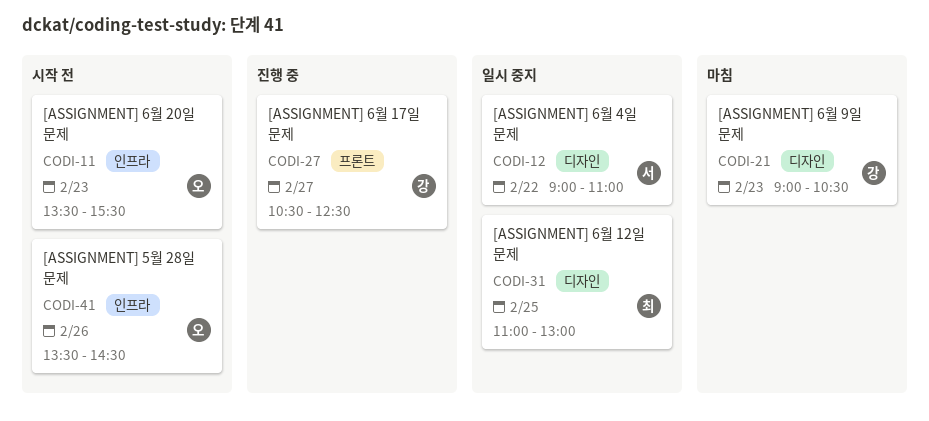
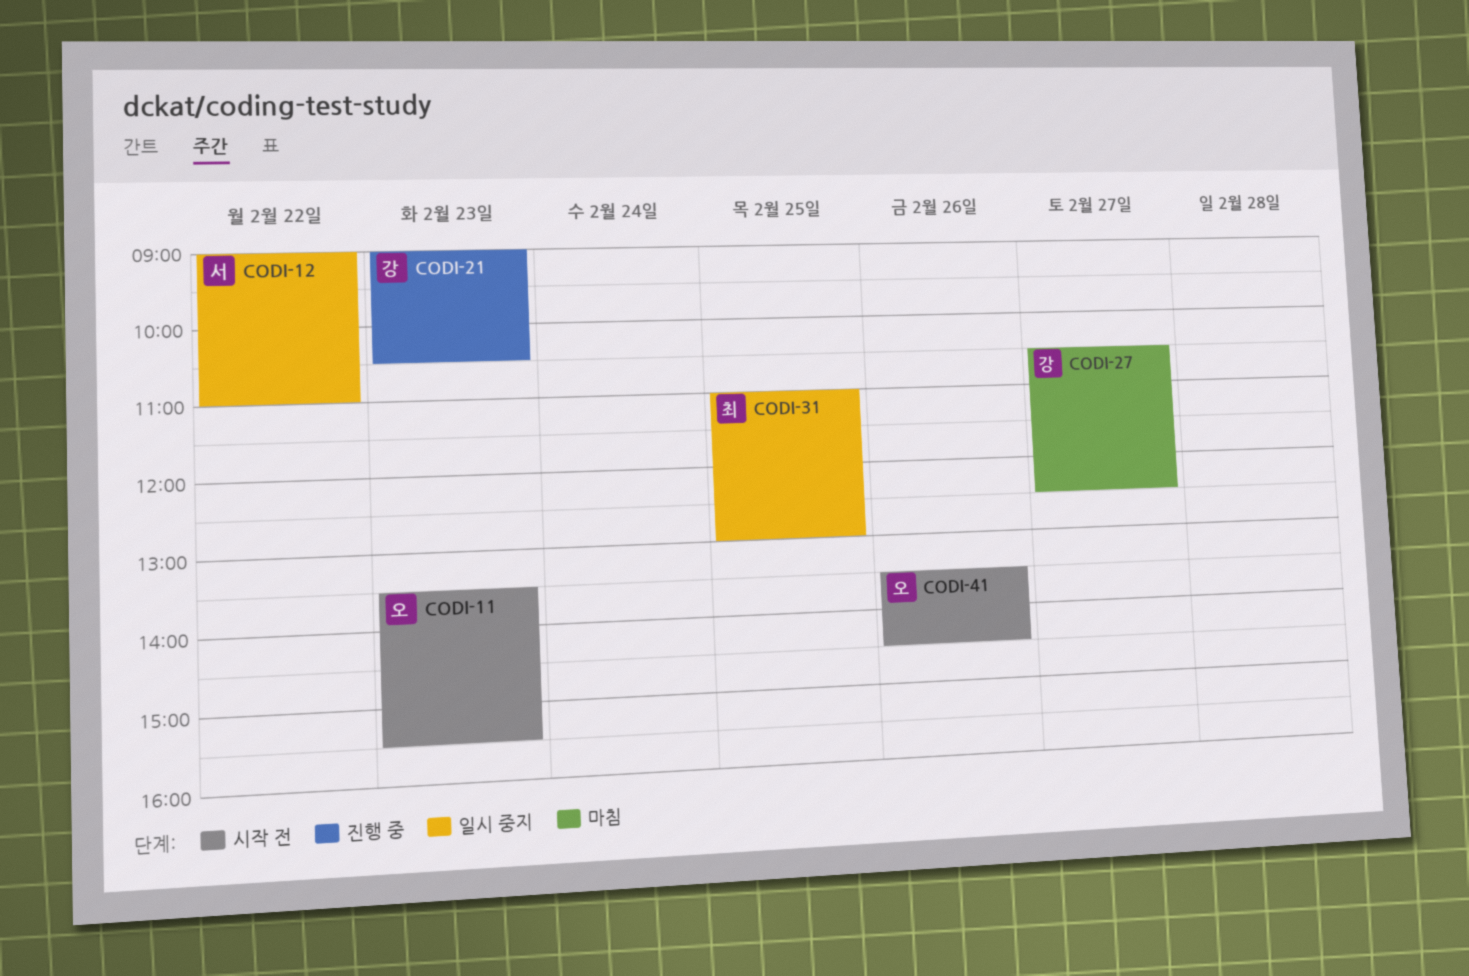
CODI-21, status: 마침 -> 진행 중
CODI-27, status: 진행 중 -> 마침

